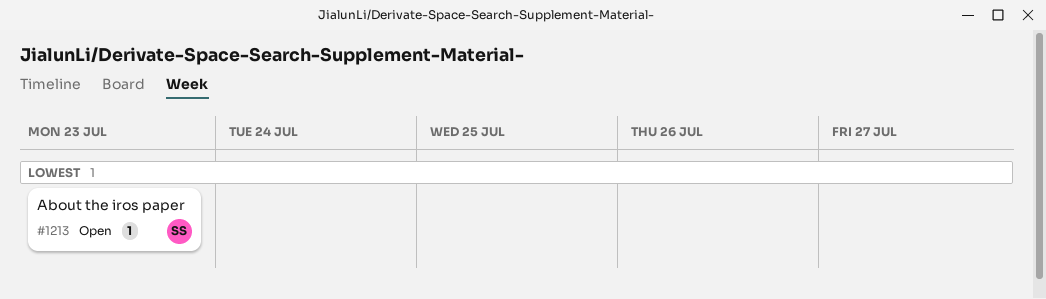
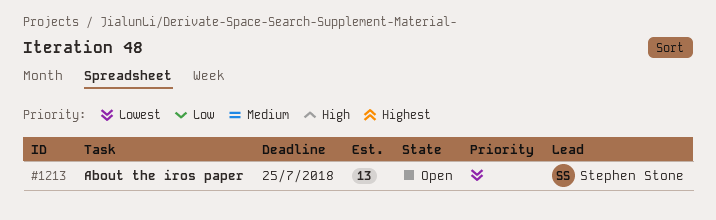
#1213, estimate: 1 -> 13
#1213, due: Jul 23 -> Jul 25

